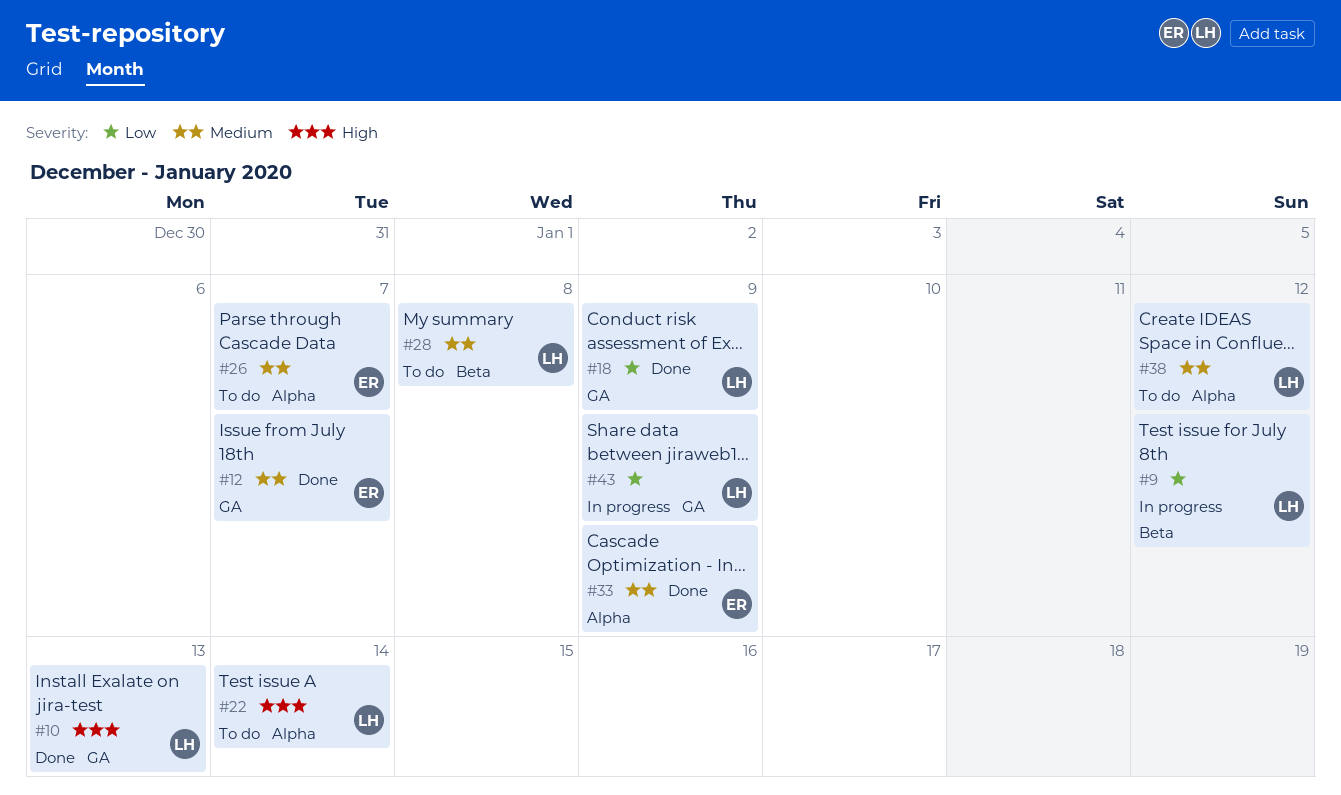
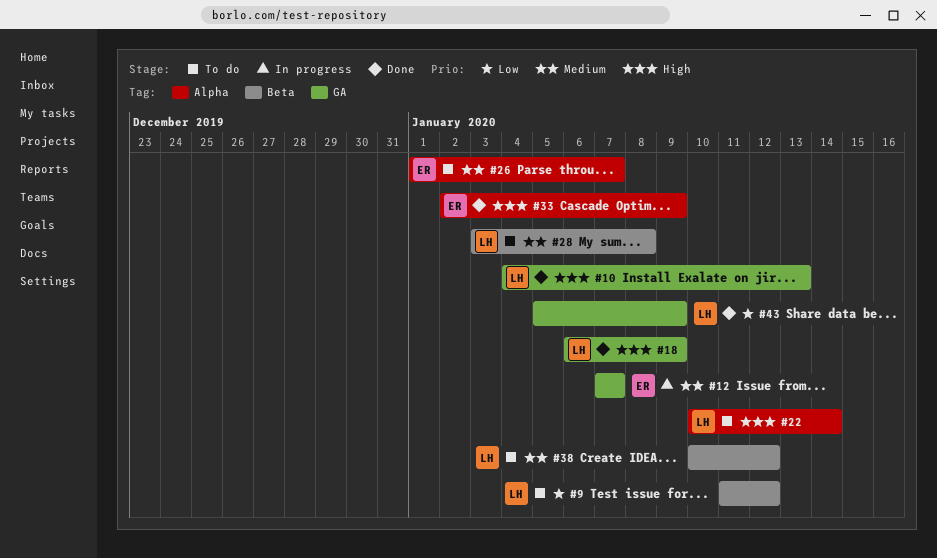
#9, status: In progress -> To do
#12, status: Done -> In progress
#18, priority: Low -> High
#33, priority: Medium -> High
#38, label: Alpha -> Beta
#43, status: In progress -> Done

